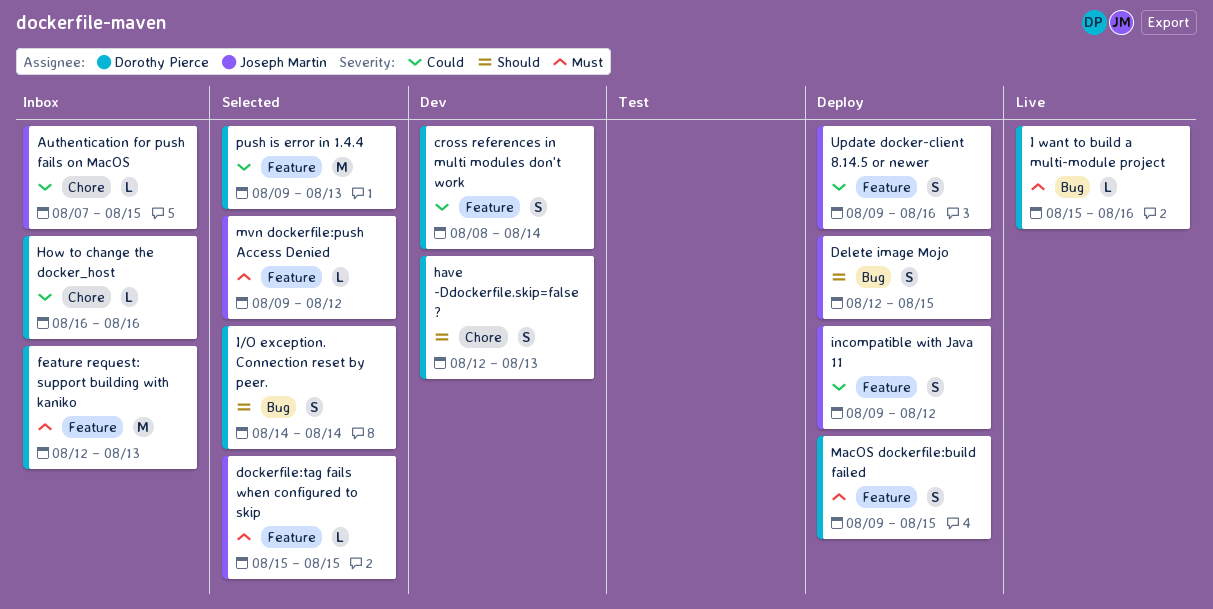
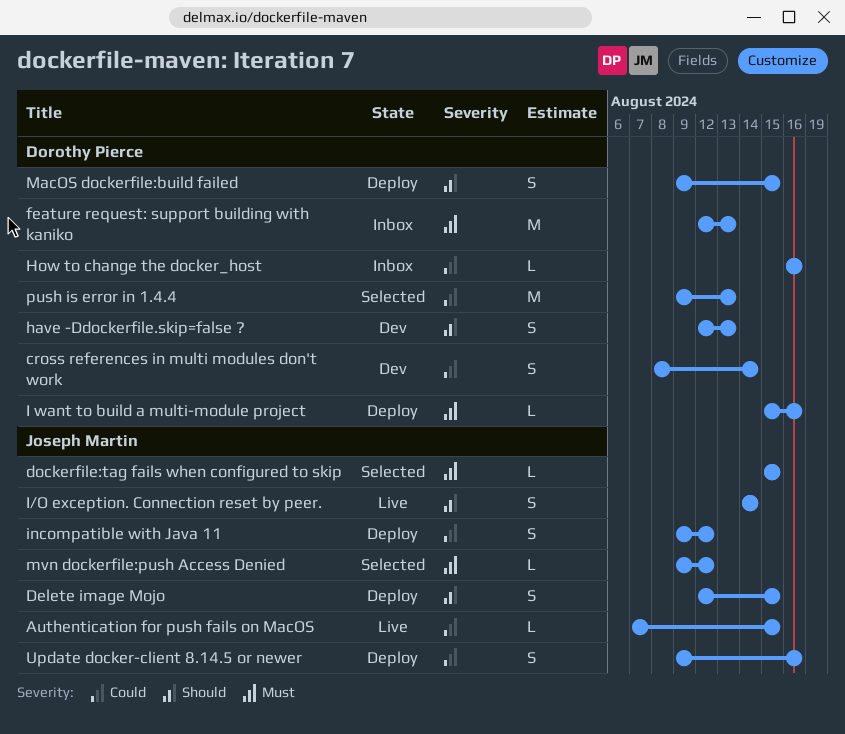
Authentication for push fails on MacOS, status: Inbox -> Live
I want to build a multi-module project, status: Live -> Deploy
I/O exception. Connection reset by peer., status: Selected -> Live
I/O exception. Connection reset by peer., owner: Dorothy Pierce -> Joseph Martin
MacOS dockerfile:build failed, priority: Must -> Should

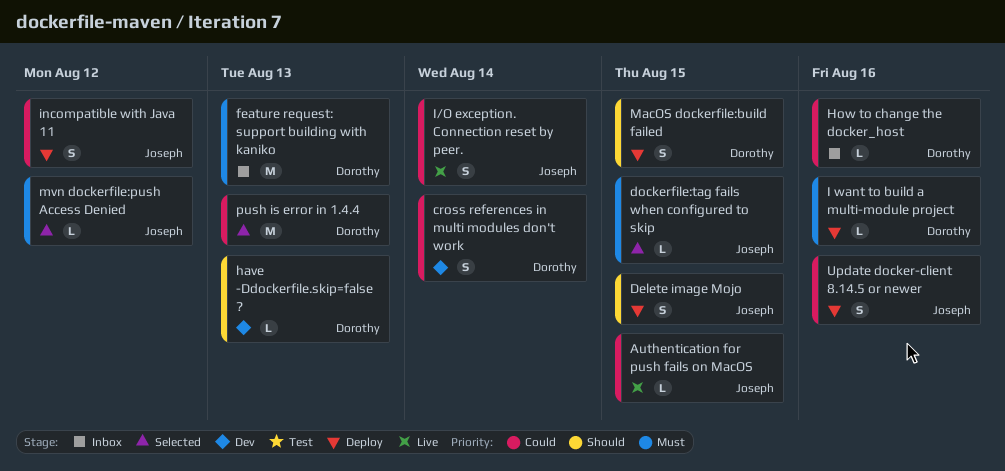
have -Ddockerfile.skip=false ?, estimate: S -> L
I/O exception. Connection reset by peer., priority: Should -> Could

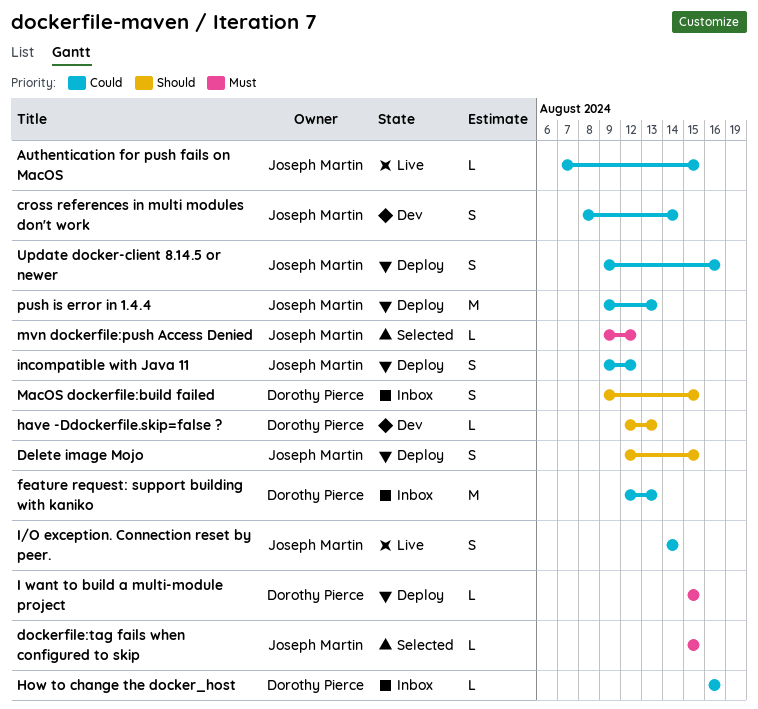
cross references in multi modules don't work, owner: Dorothy Pierce -> Joseph Martin
feature request: support building with kaniko, priority: Must -> Could
I want to build a multi-module project, due: Aug 16 -> Aug 15
MacOS dockerfile:build failed, status: Deploy -> Inbox
push is error in 1.4.4, status: Selected -> Deploy
push is error in 1.4.4, owner: Dorothy Pierce -> Joseph Martin

